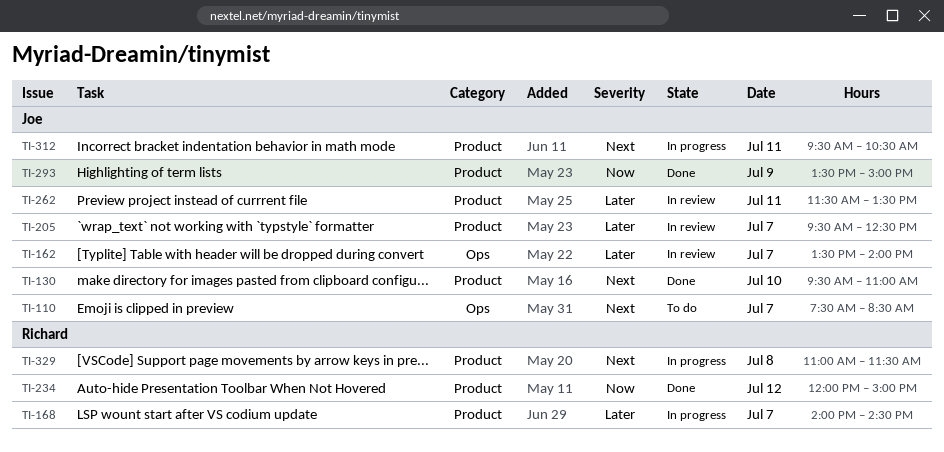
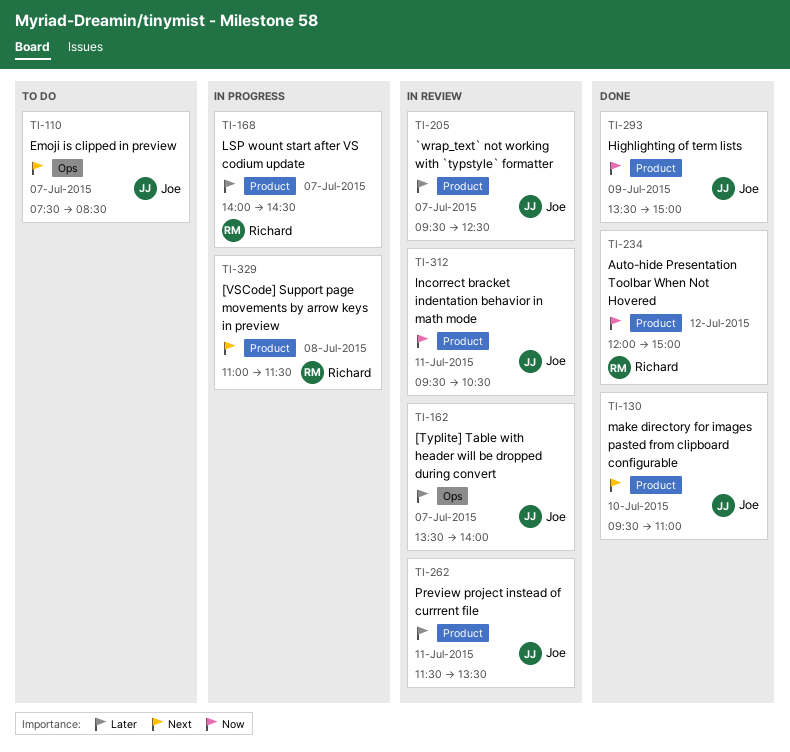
TI-312, status: In progress -> In review
TI-312, priority: Next -> Now

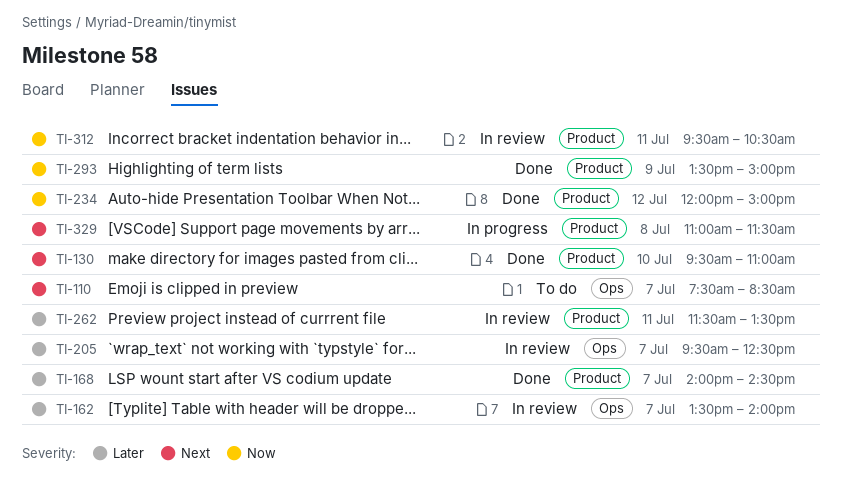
TI-168, status: In progress -> Done
TI-205, label: Product -> Ops

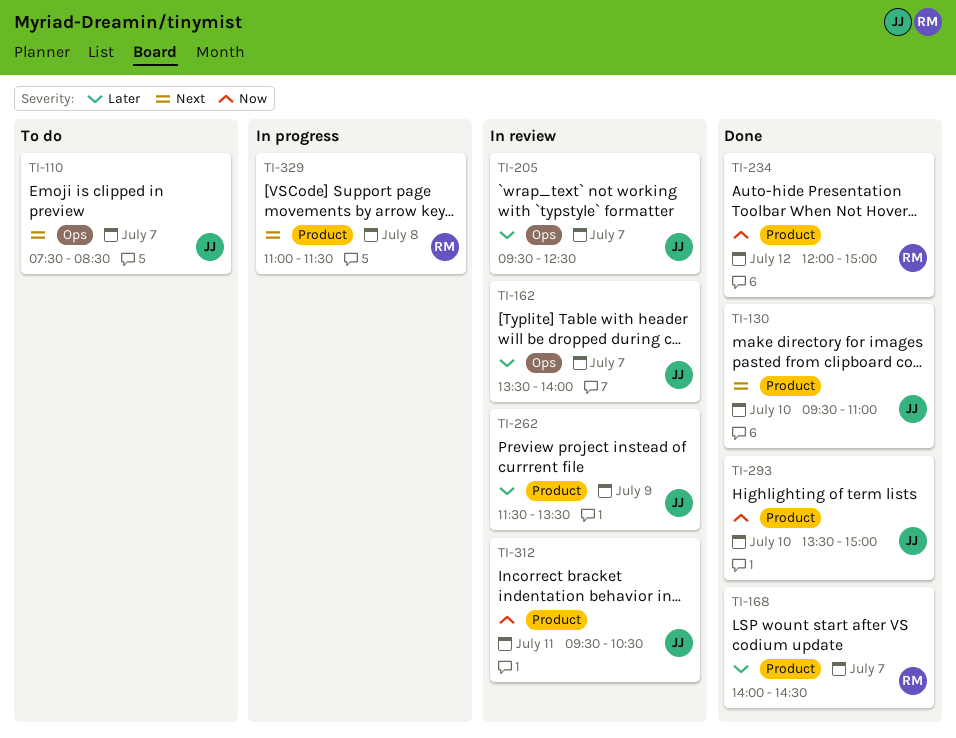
TI-262, day: Jul 11 -> Jul 9
TI-293, day: Jul 9 -> Jul 10

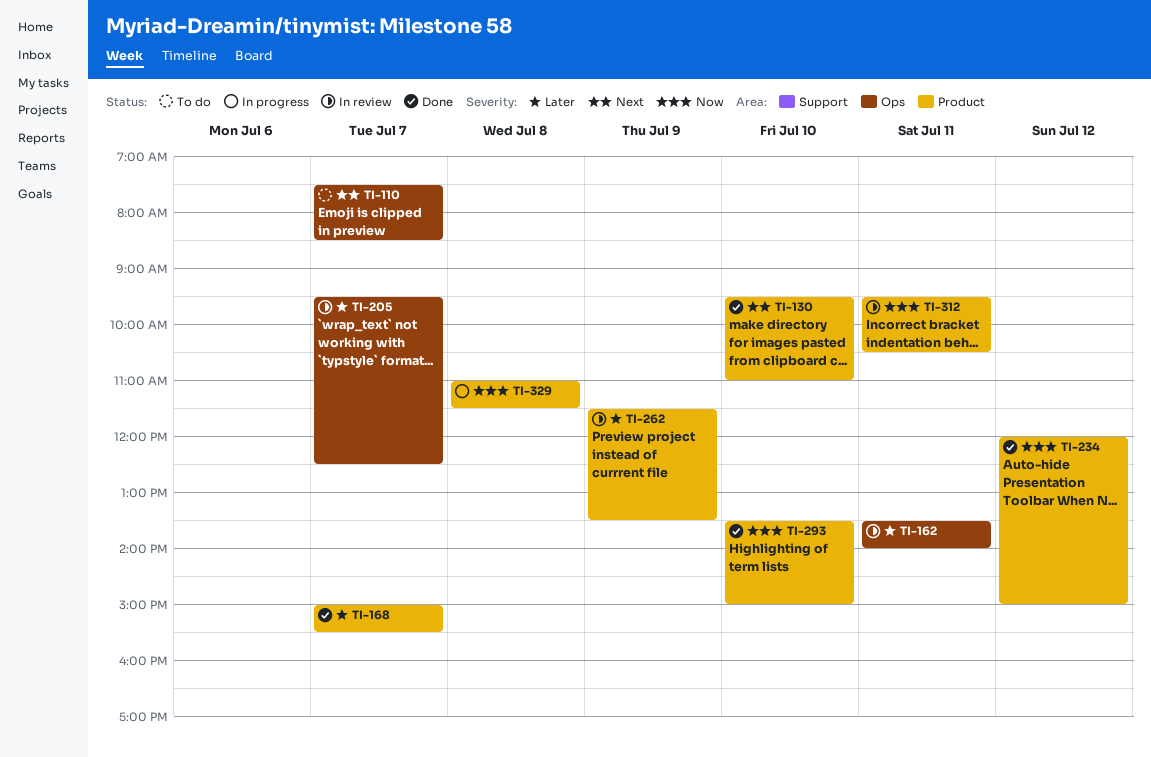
TI-162, day: Jul 7 -> Jul 11
TI-168, begins: 14:00 -> 15:00
TI-168, ends: 14:30 -> 15:30
TI-329, priority: Next -> Now

